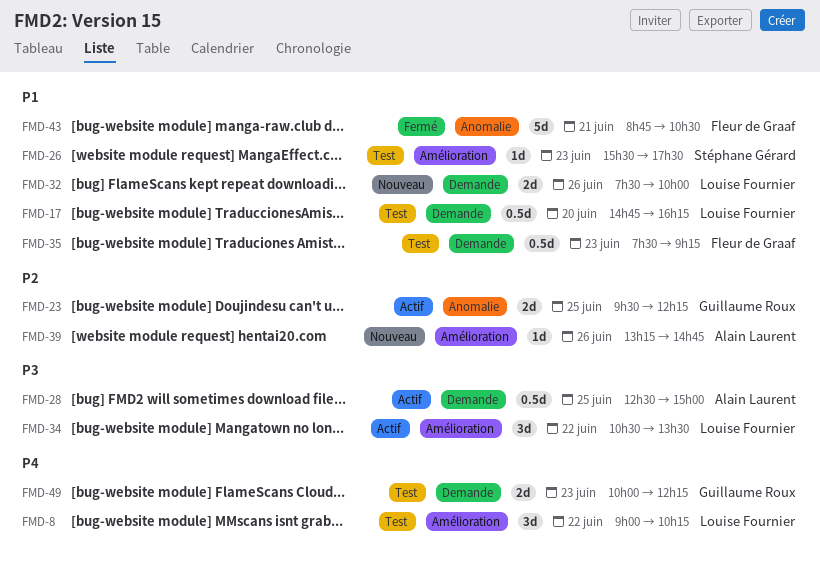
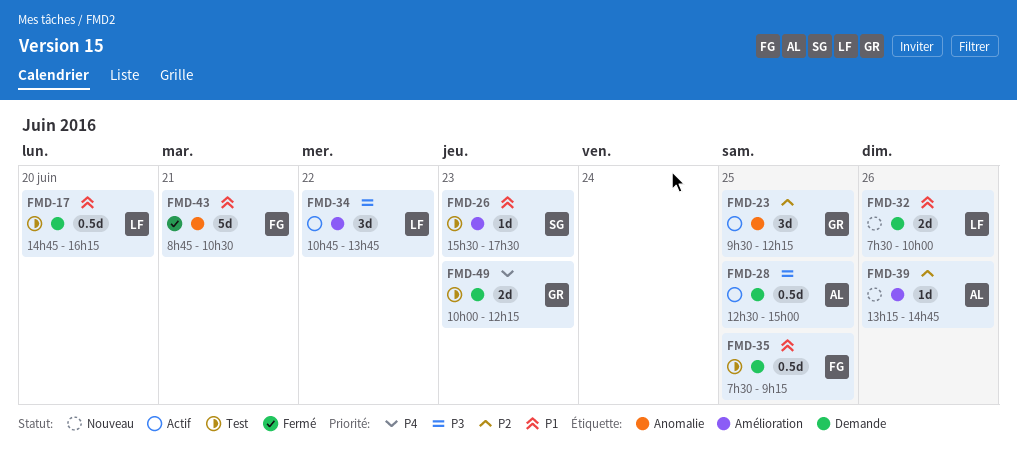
FMD-8: present -> none
FMD-23, estimate: 2d -> 3d
FMD-34, begins: 10:30 -> 10:45
FMD-34, ends: 13:30 -> 13:45
FMD-35, day: Jun 23 -> Jun 25

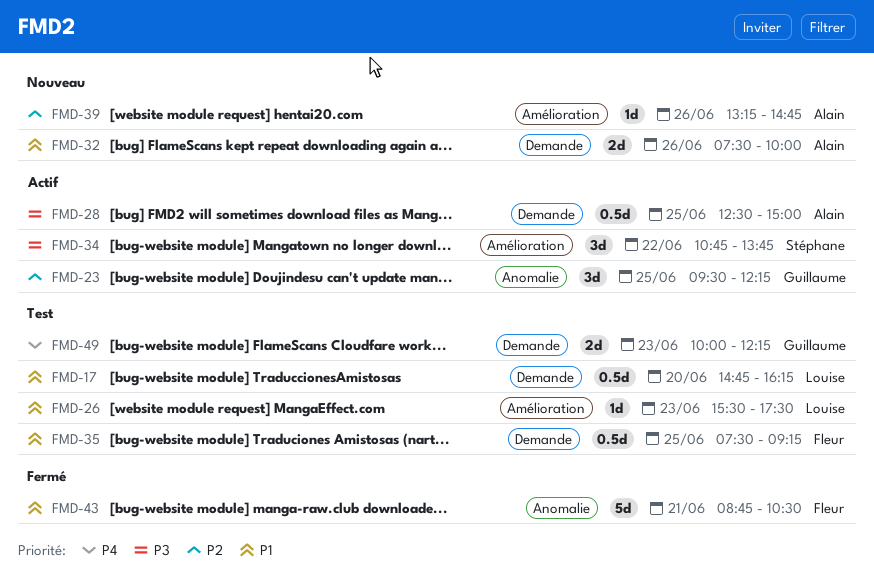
FMD-26, owner: Stéphane -> Louise
FMD-32, owner: Louise -> Alain
FMD-34, owner: Louise -> Stéphane

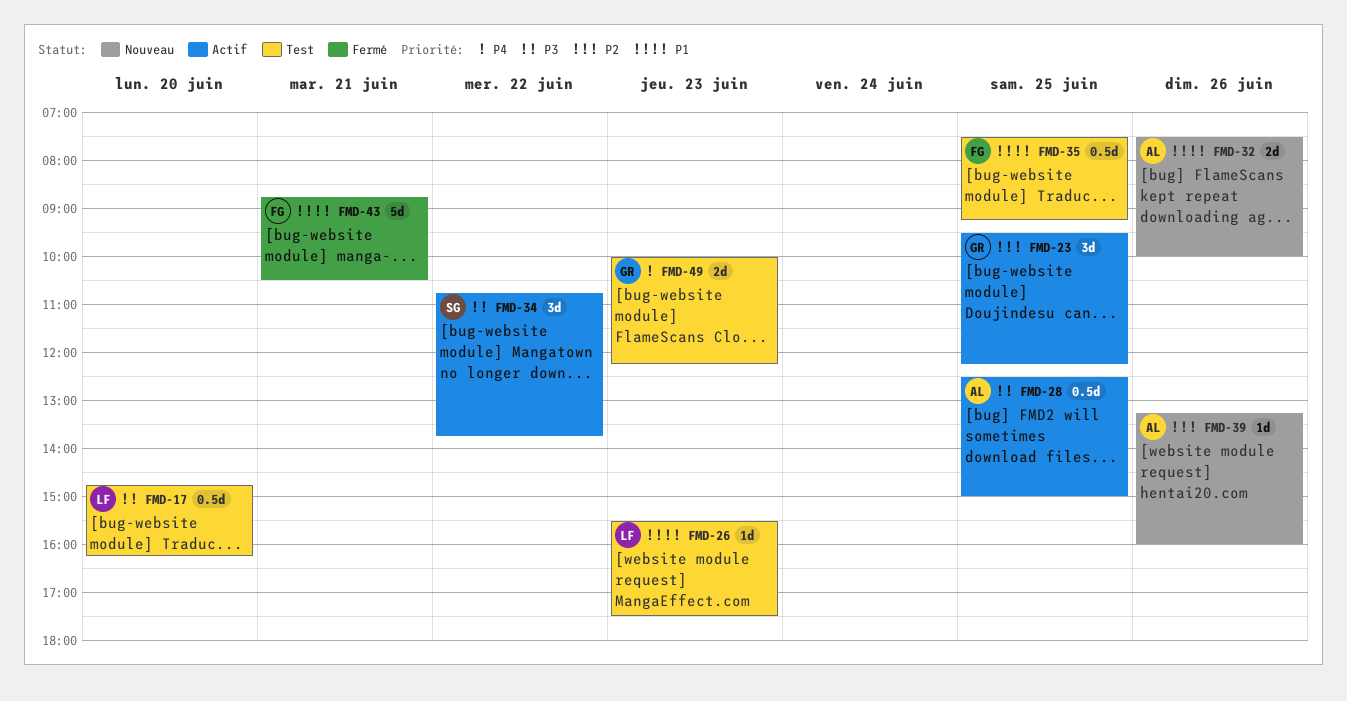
FMD-17, priority: P1 -> P3
FMD-39, ends: 14:45 -> 16:00

